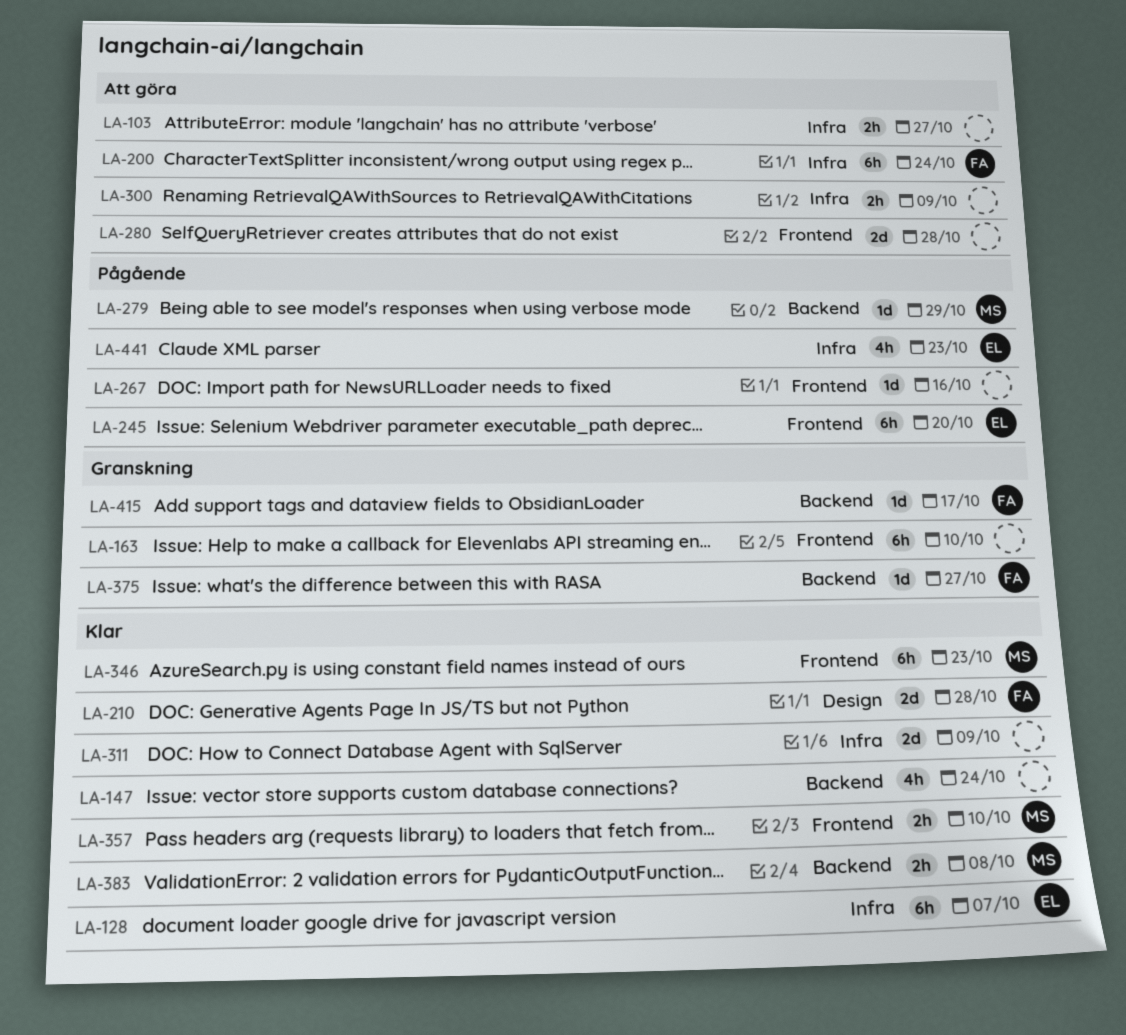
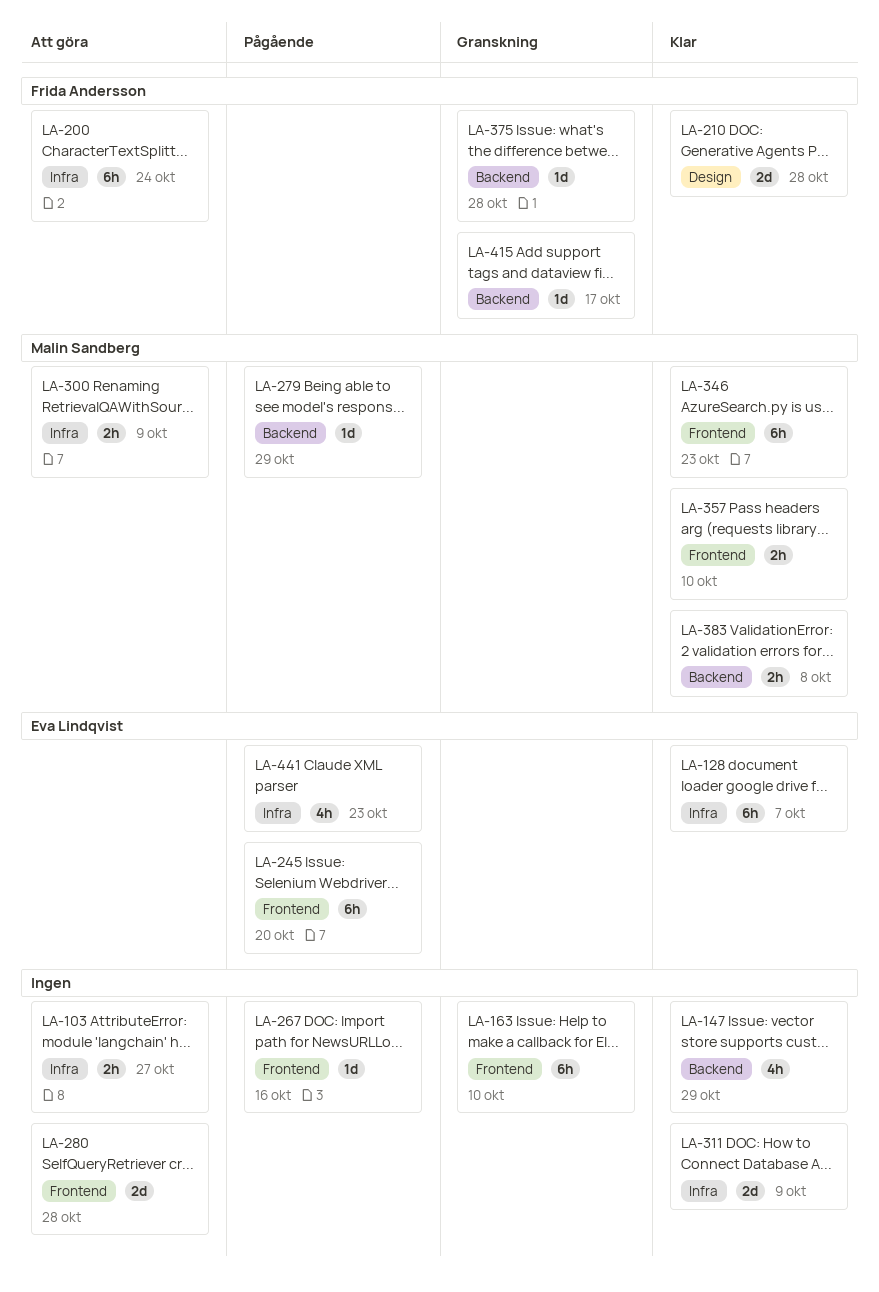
LA-147, due: Oct 24 -> Oct 29
LA-300, owner: none -> Malin Sandberg
LA-375, due: Oct 27 -> Oct 28

